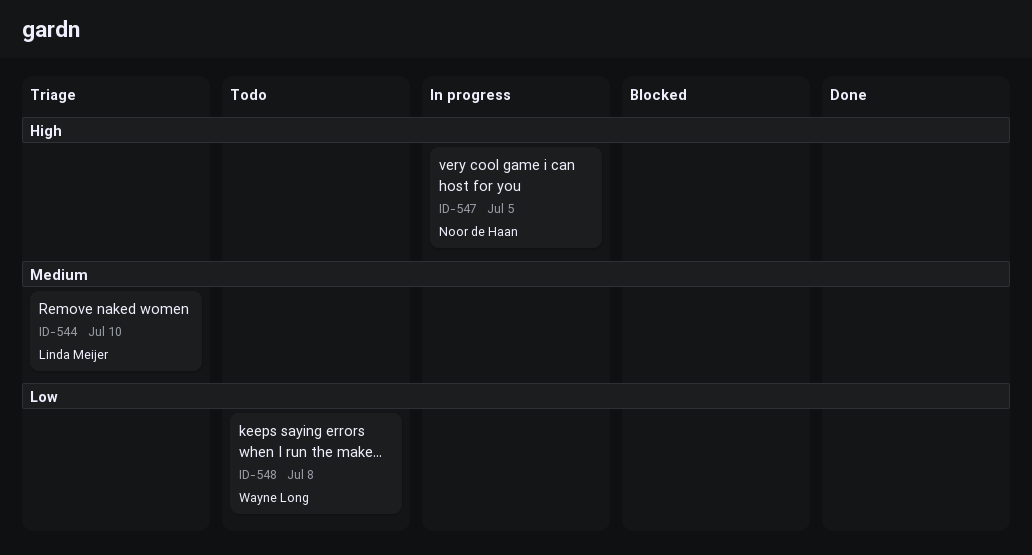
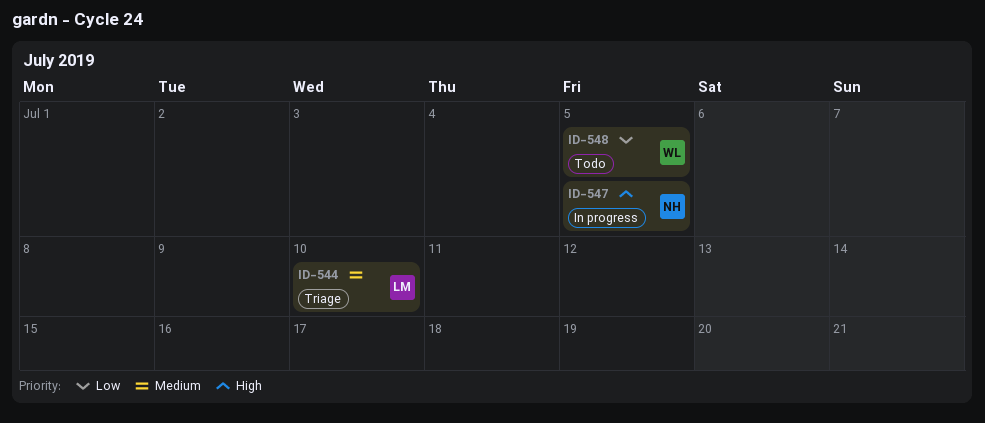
ID-548, due: Jul 8 -> Jul 5

